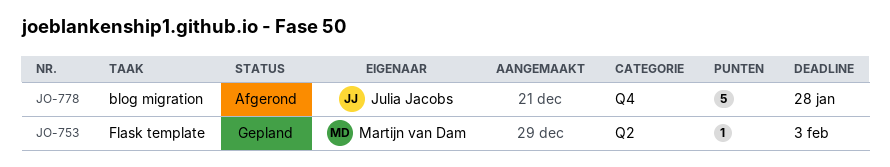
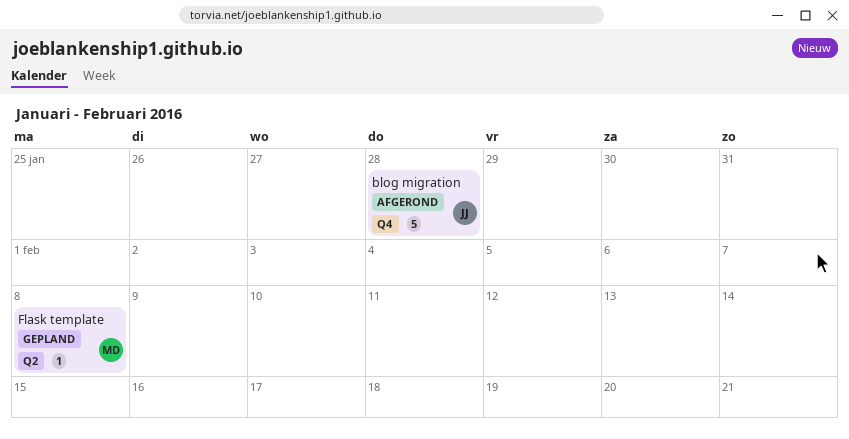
Flask template, due: Feb 3 -> Feb 8

